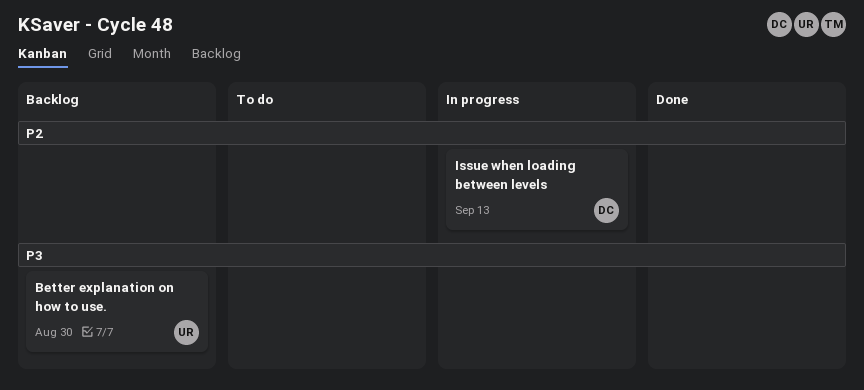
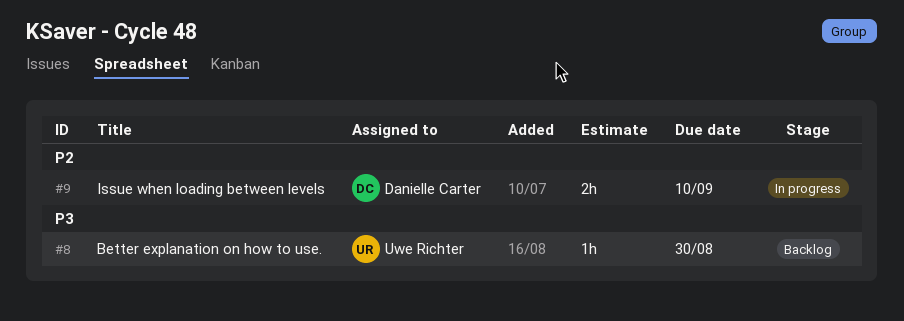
Issue when loading between levels, due: Sep 13 -> Sep 10

